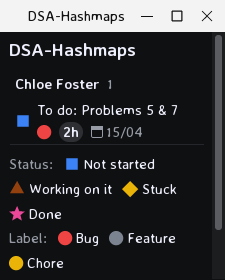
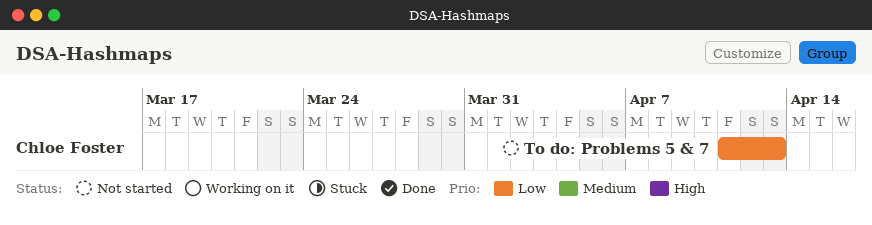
To do: Problems 5 & 7, due: Apr 15 -> Apr 13

